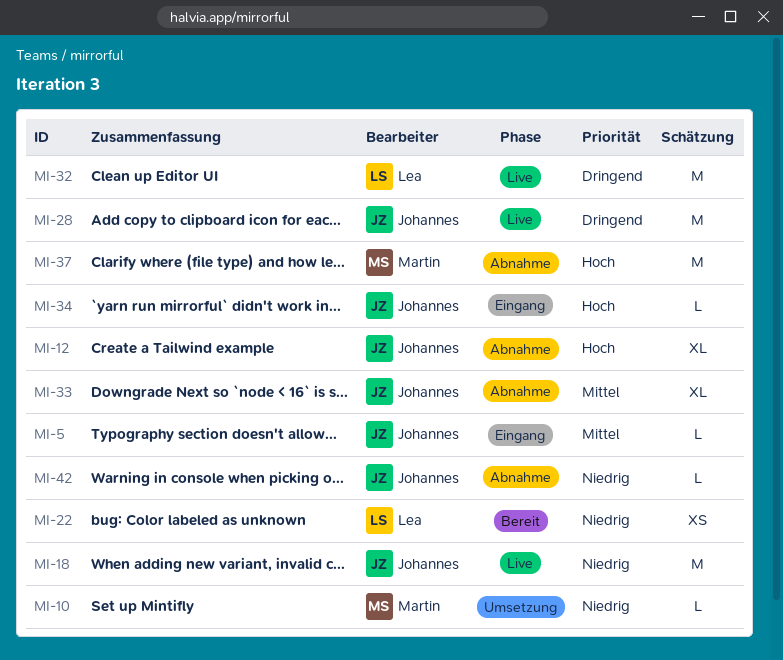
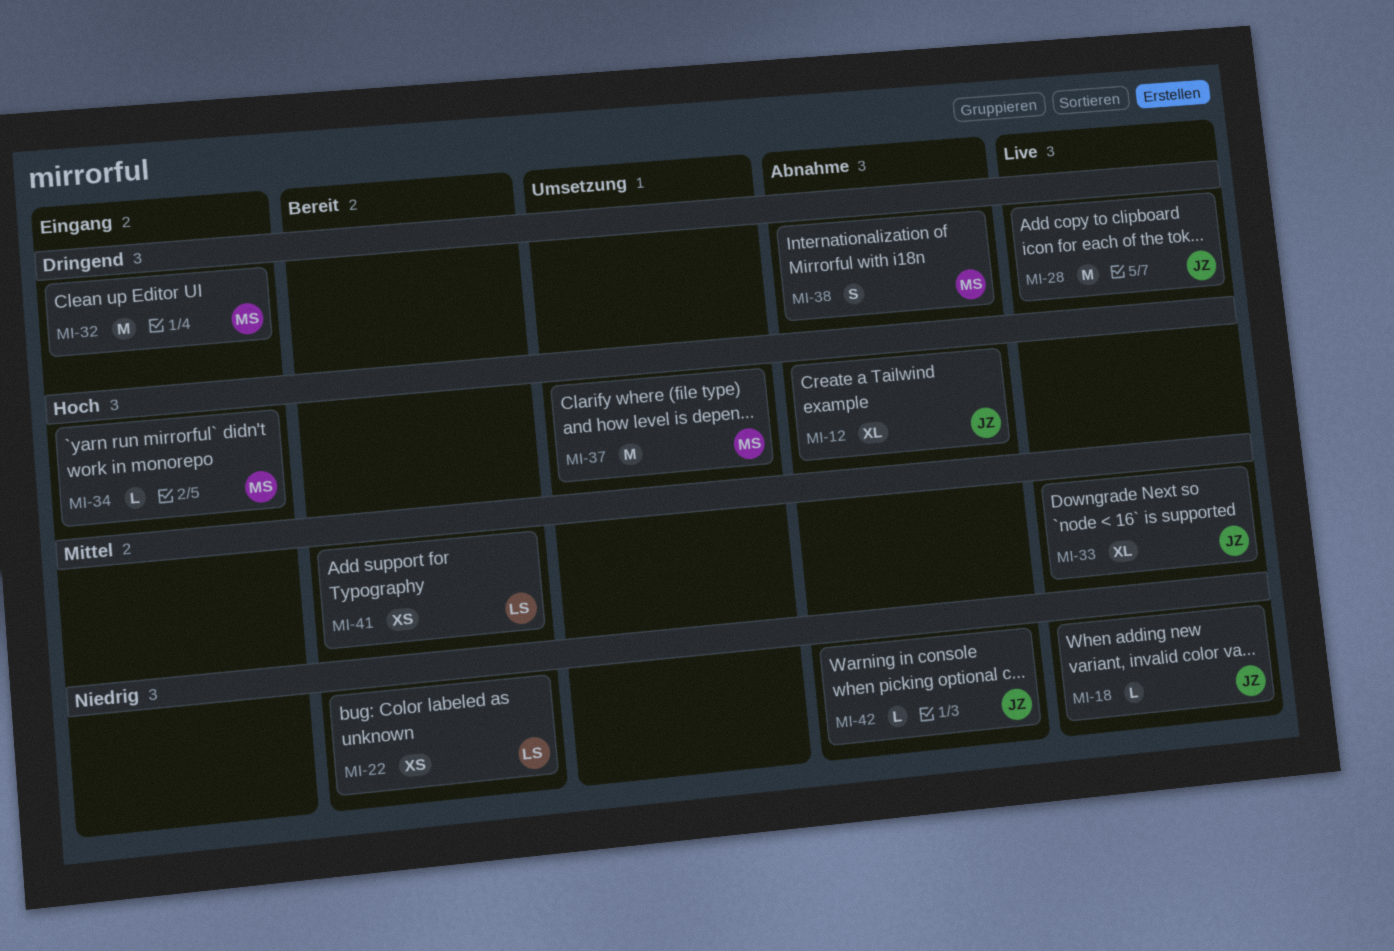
MI-5: present -> none
MI-10: present -> none
MI-18, estimate: M -> L
MI-32, status: Live -> Eingang
MI-32, owner: Lea -> Martin
MI-33, status: Abnahme -> Live
MI-34, owner: Johannes -> Martin
MI-37, status: Abnahme -> Umsetzung
MI-38: none -> present
MI-41: none -> present

